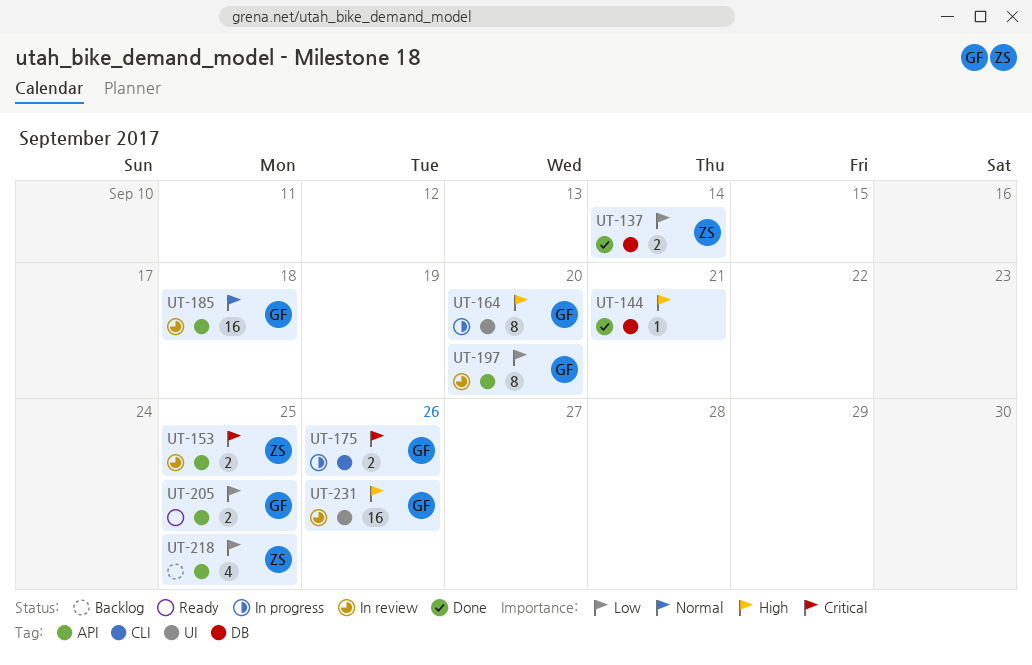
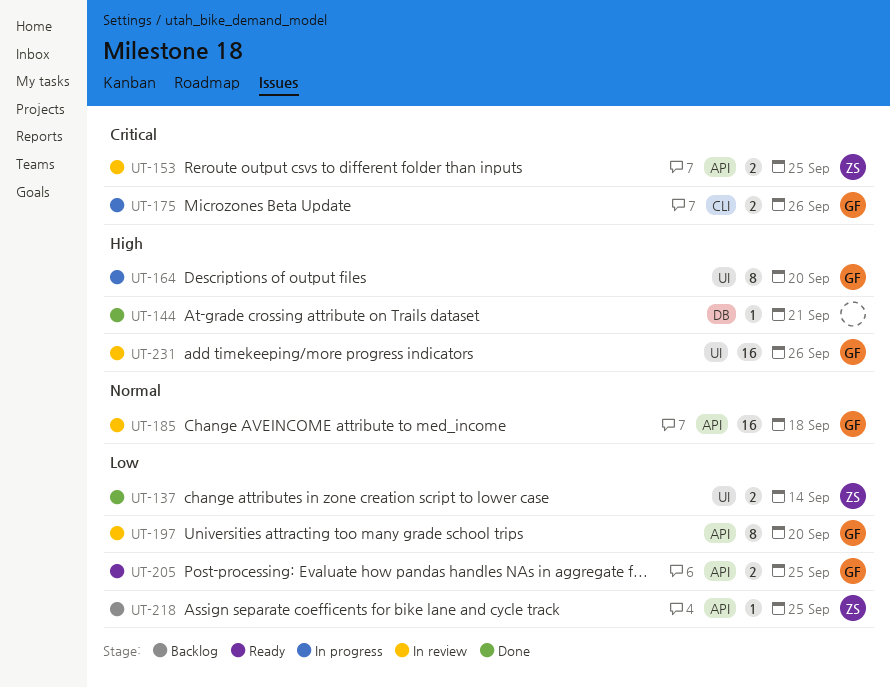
UT-137, label: DB -> UI
UT-218, estimate: 4 -> 1

